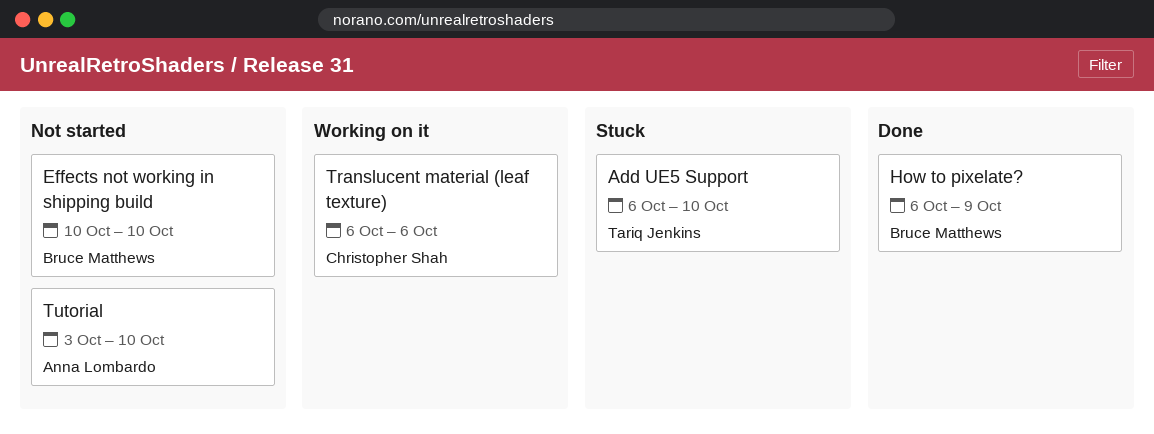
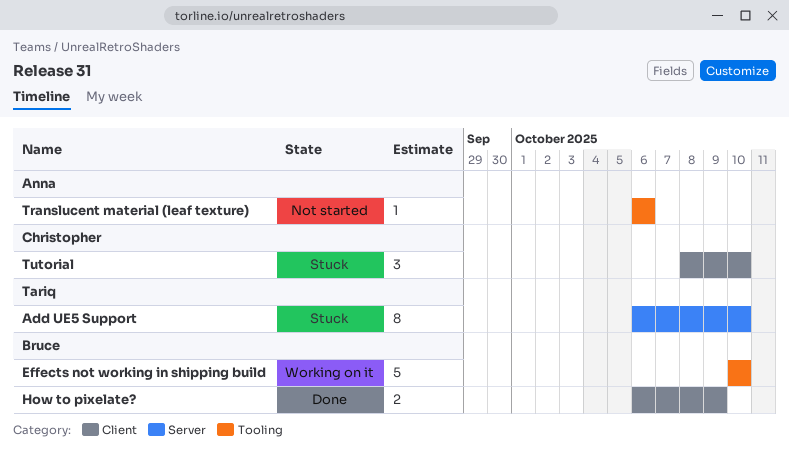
Effects not working in shipping build, status: Not started -> Working on it
Translucent material (leaf texture), status: Working on it -> Not started
Translucent material (leaf texture), owner: Christopher Shah -> Anna Lombardo
Tutorial, status: Not started -> Stuck
Tutorial, owner: Anna Lombardo -> Christopher Shah
Tutorial, start: Oct 3 -> Oct 8

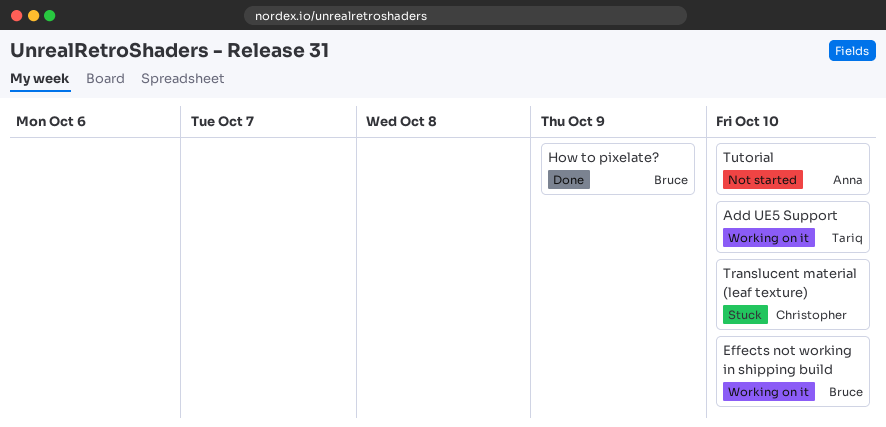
Add UE5 Support, status: Stuck -> Working on it
Translucent material (leaf texture), status: Not started -> Stuck
Translucent material (leaf texture), owner: Anna -> Christopher
Translucent material (leaf texture), due: Oct 6 -> Oct 10
Tutorial, status: Stuck -> Not started
Tutorial, owner: Christopher -> Anna

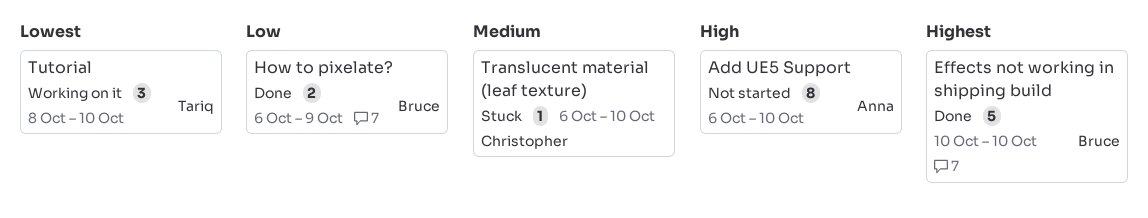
Add UE5 Support, status: Working on it -> Not started
Add UE5 Support, owner: Tariq -> Anna
Effects not working in shipping build, status: Working on it -> Done
Tutorial, status: Not started -> Working on it
Tutorial, owner: Anna -> Tariq

